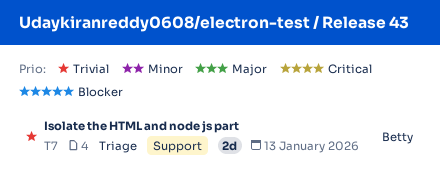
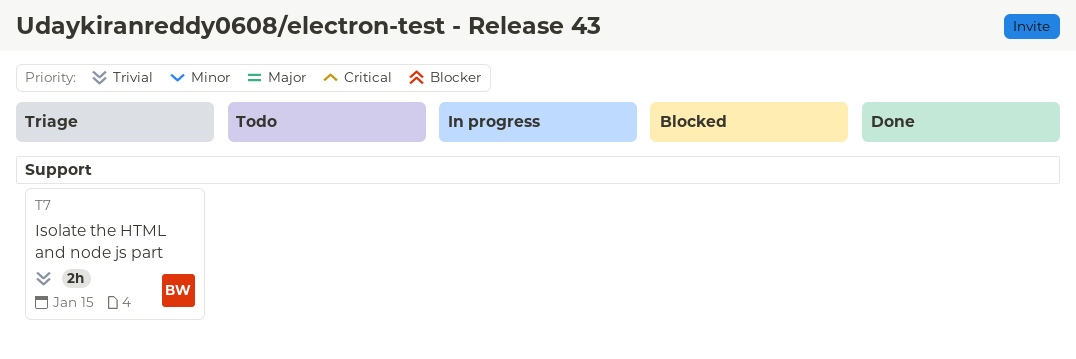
T7, estimate: 2d -> 2h
T7, due: Jan 13 -> Jan 15

